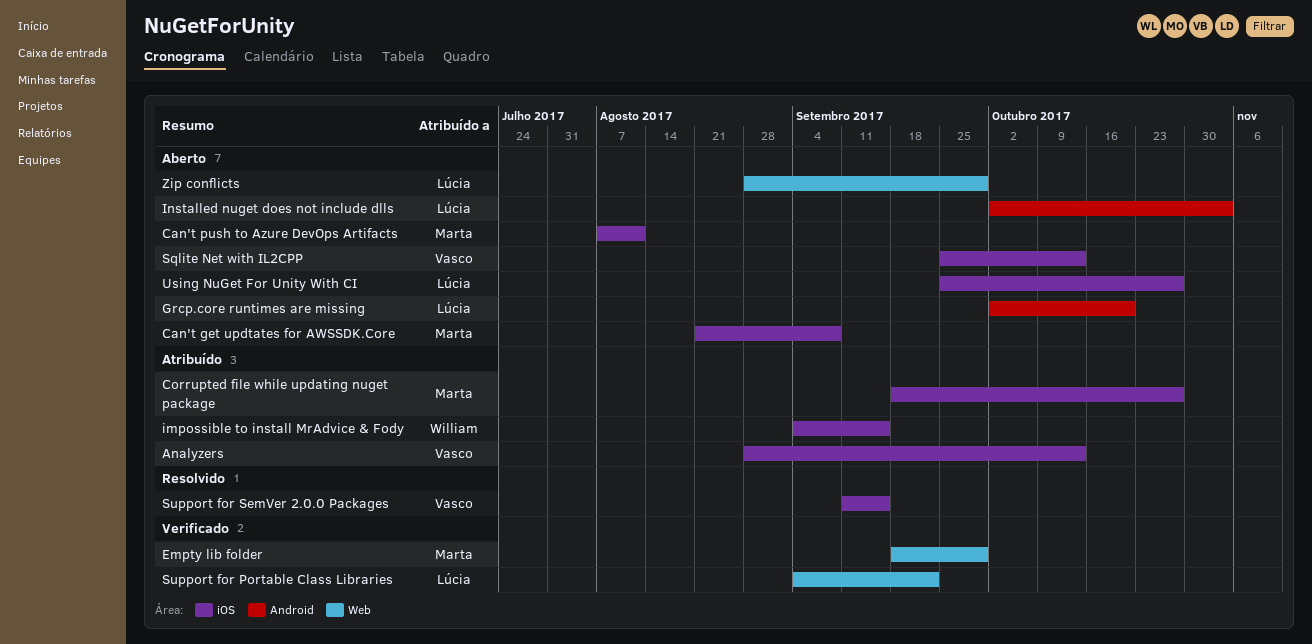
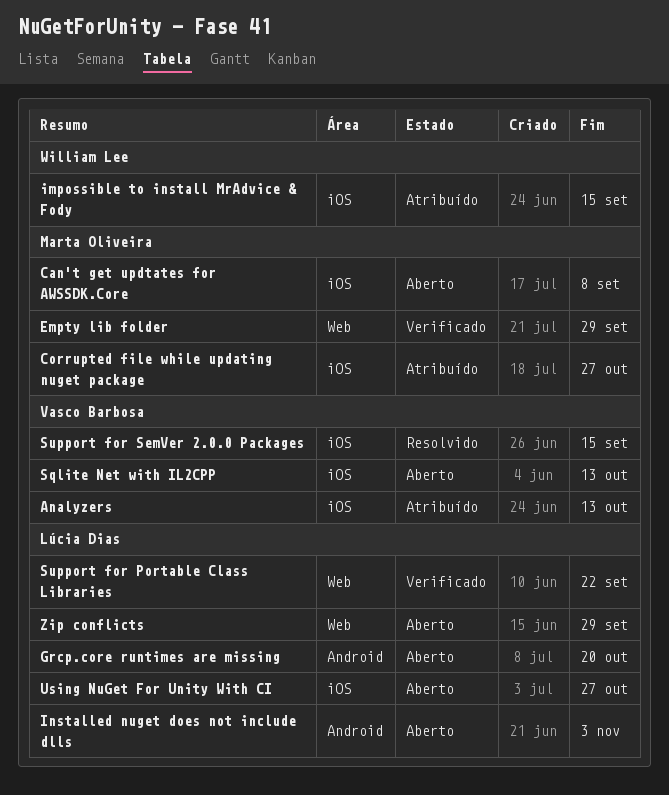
Can't push to Azure DevOps Artifacts: present -> none

